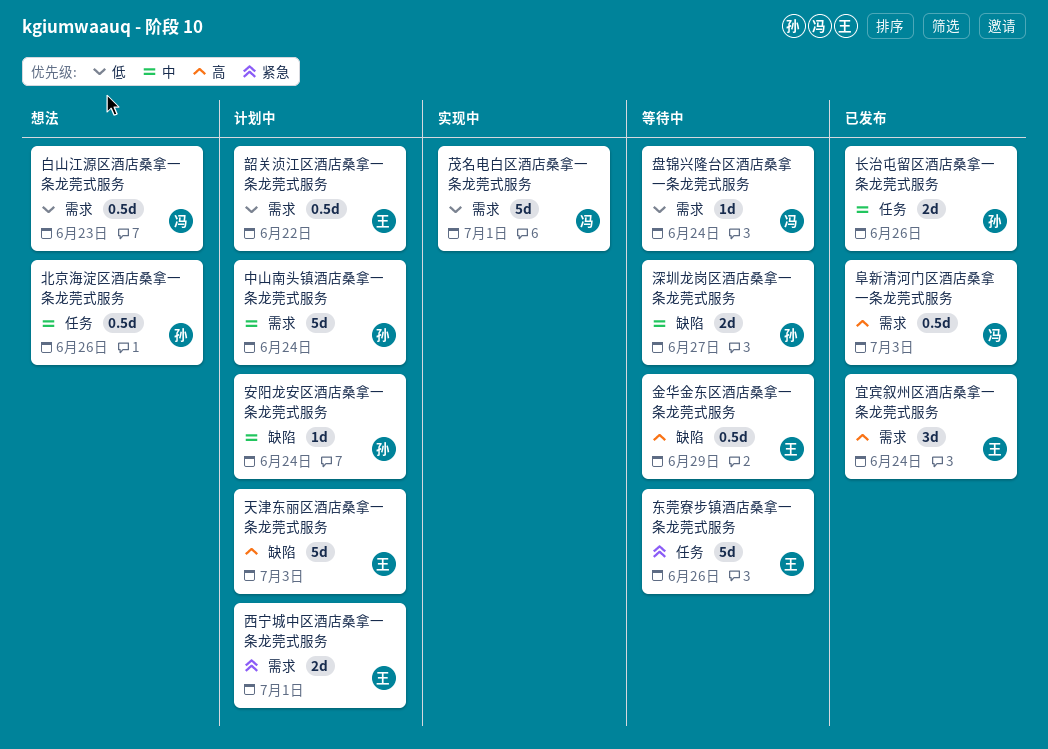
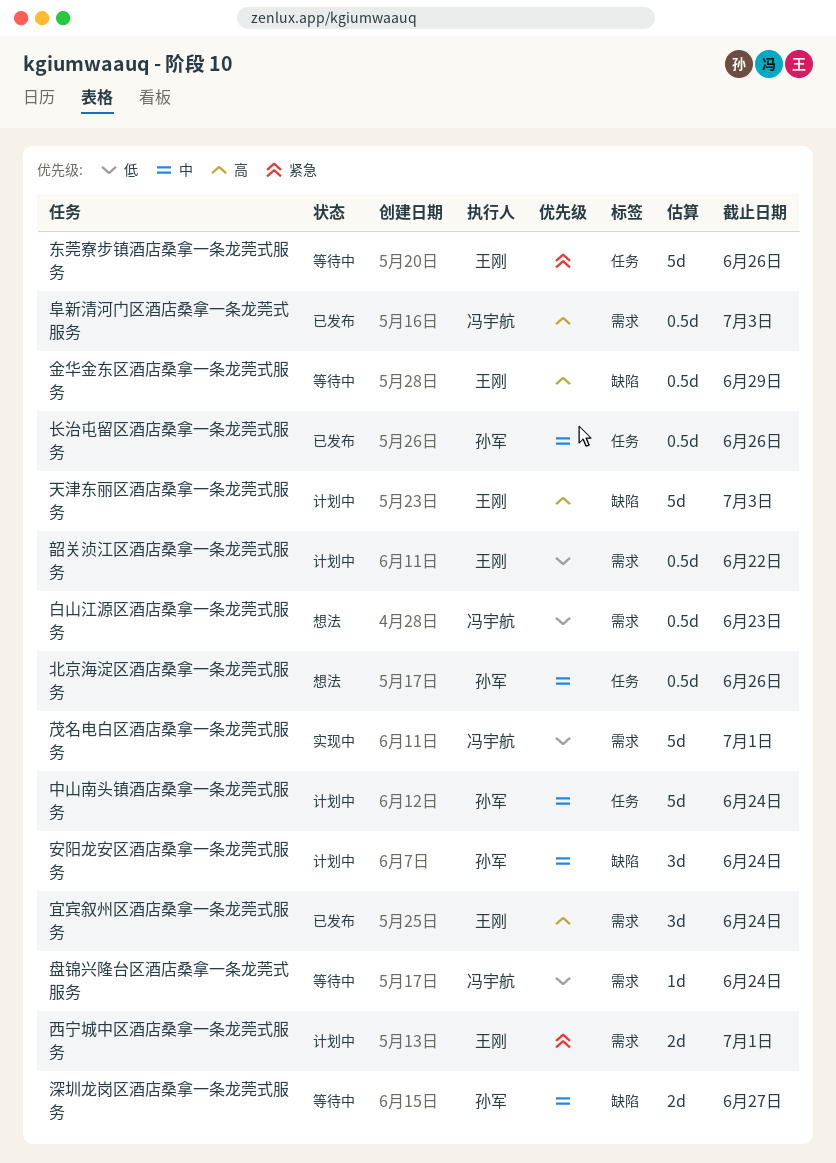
中山南头镇酒店桑拿一条龙莞式服务, label: 需求 -> 任务
安阳龙安区酒店桑拿一条龙莞式服务, estimate: 1d -> 3d
长治屯留区酒店桑拿一条龙莞式服务, estimate: 2d -> 0.5d

